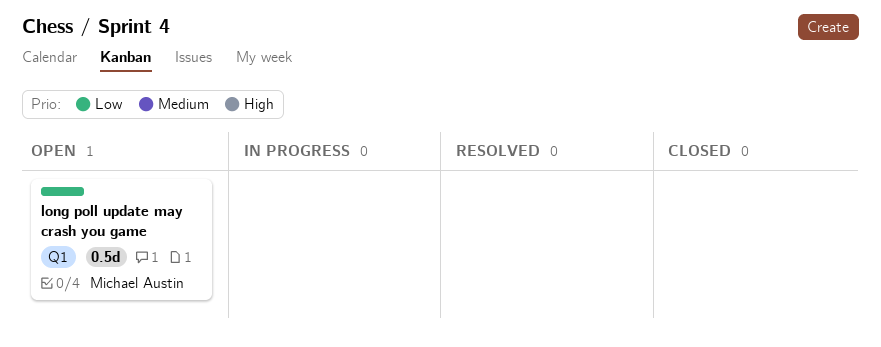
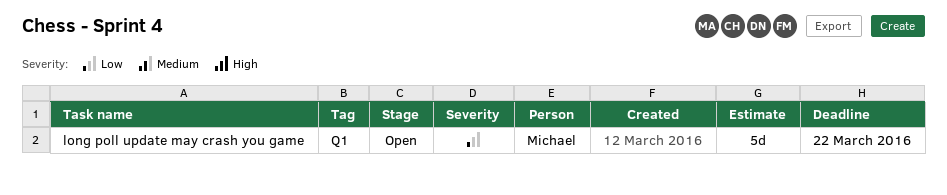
long poll update may crash you game, estimate: 0.5d -> 5d

